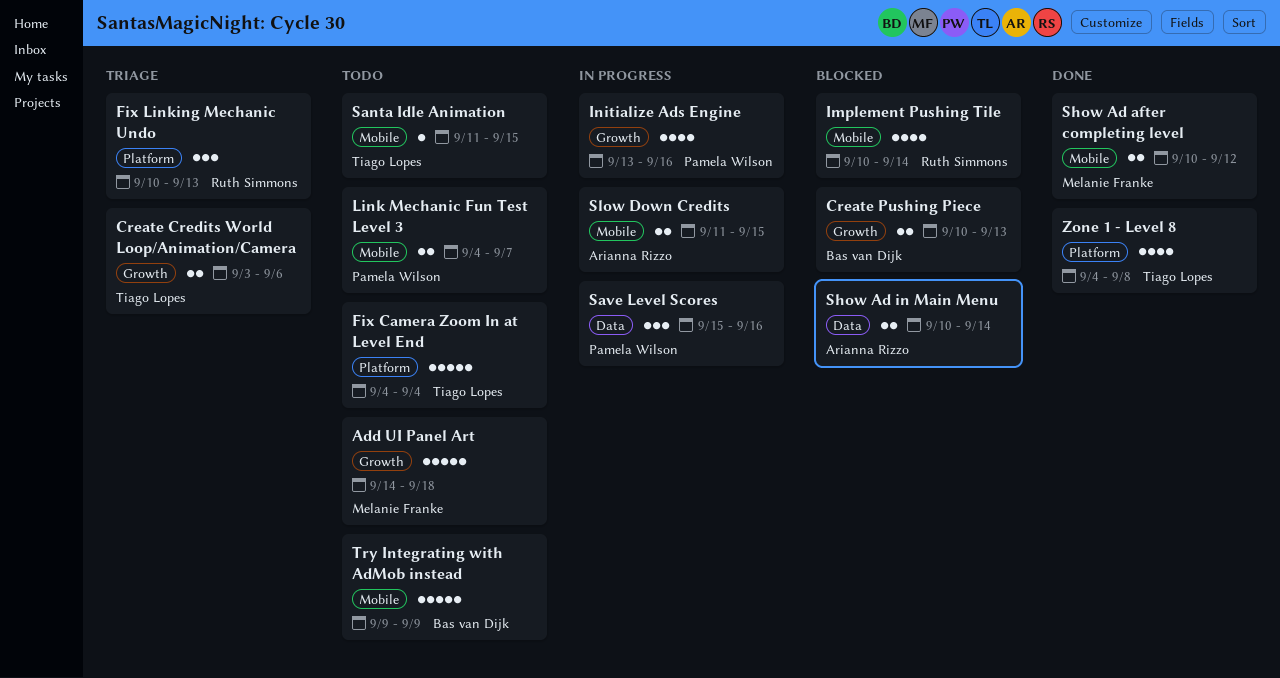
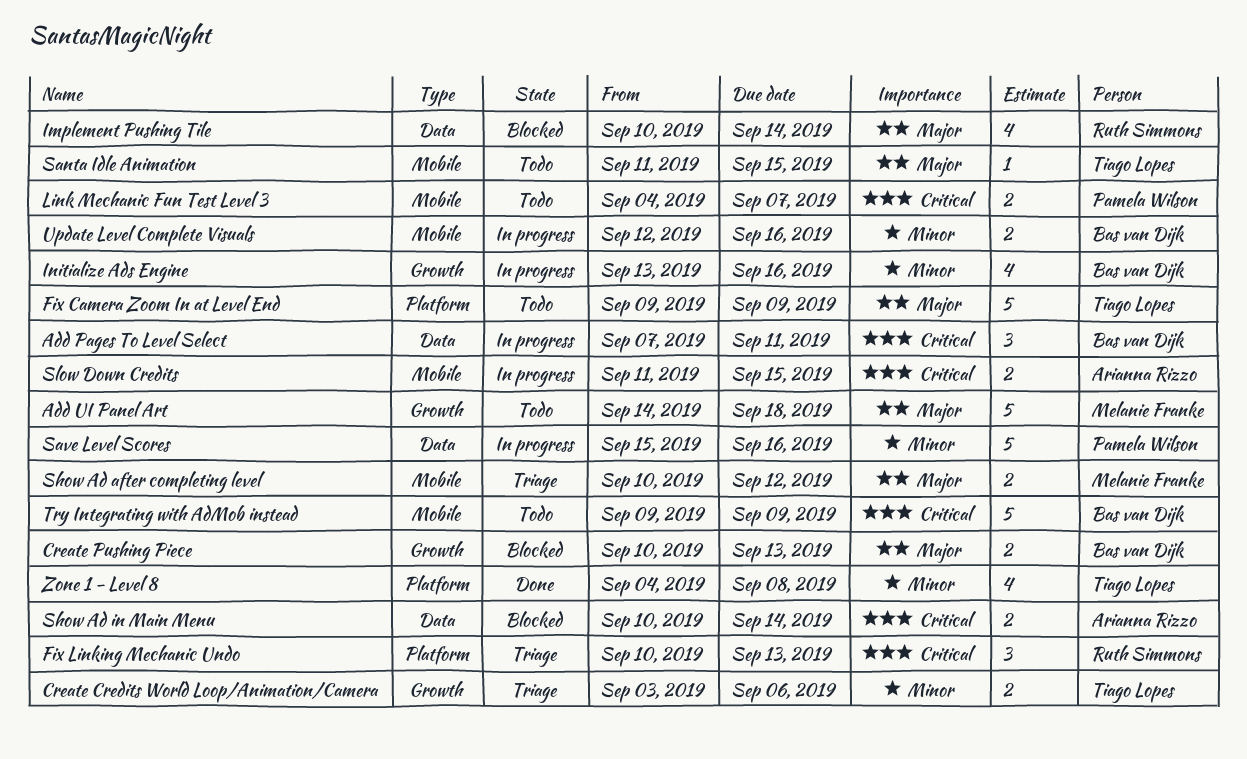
Add Pages To Level Select: none -> present
Fix Camera Zoom In at Level End, start: Sep 4 -> Sep 9
Fix Camera Zoom In at Level End, due: Sep 4 -> Sep 9
Implement Pushing Tile, label: Mobile -> Data
Initialize Ads Engine, owner: Pamela Wilson -> Bas van Dijk
Save Level Scores, estimate: 3 -> 5
Show Ad after completing level, status: Done -> Triage
Update Level Complete Visuals: none -> present

